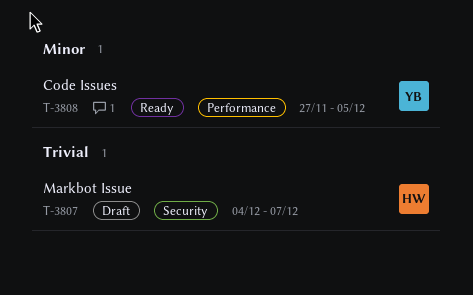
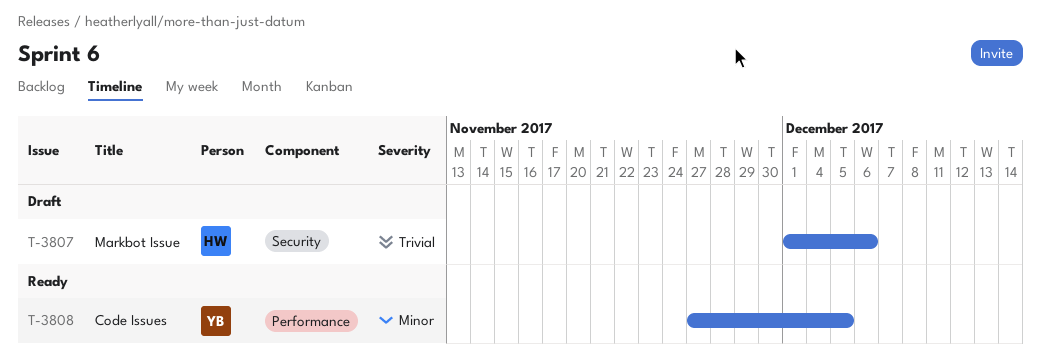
T-3807, start: Dec 4 -> Dec 1
T-3807, due: Dec 7 -> Dec 6

